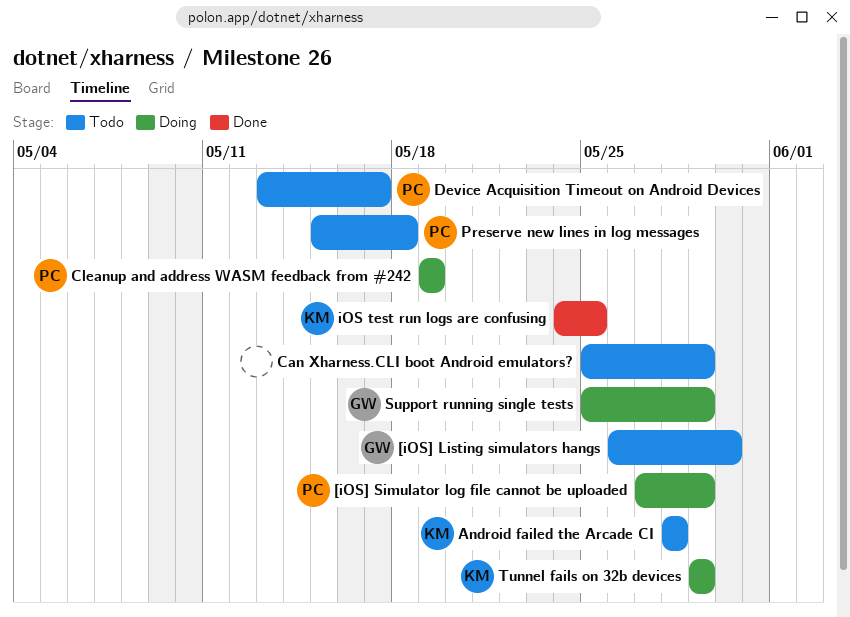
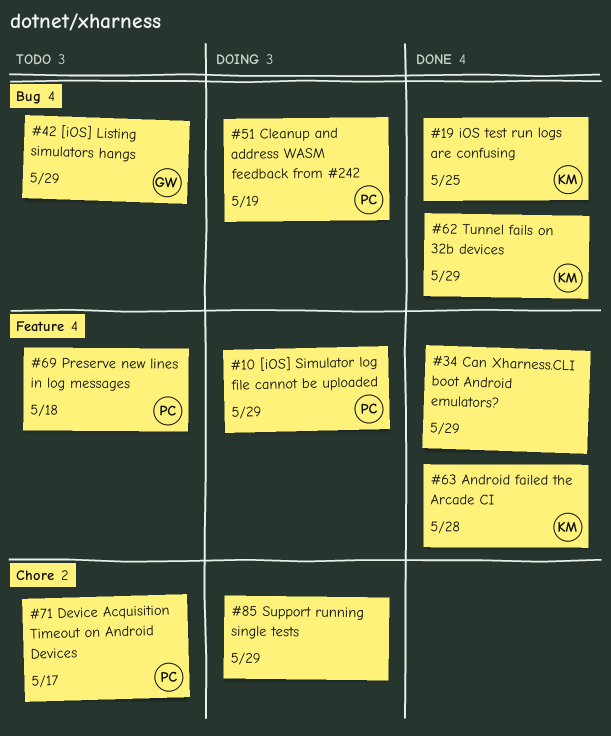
[iOS] Listing simulators hangs, due: May 30 -> May 29
Android failed the Arcade CI, status: Todo -> Done
Can Xharness.CLI boot Android emulators?, status: Todo -> Done
Support running single tests, owner: GW -> none
Tunnel fails on 32b devices, status: Doing -> Done

